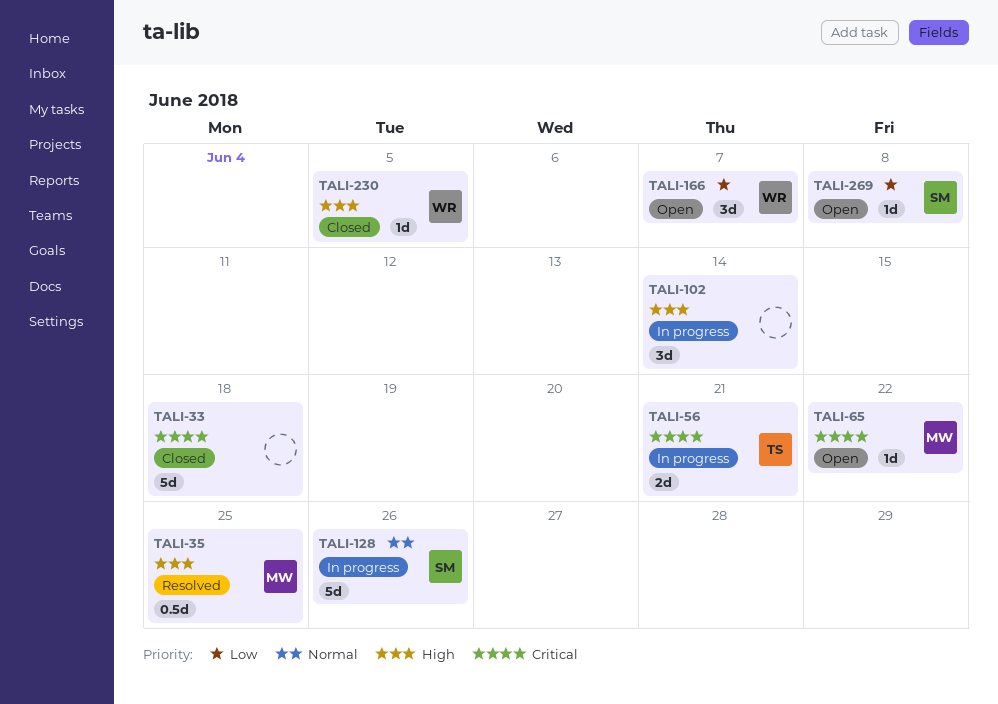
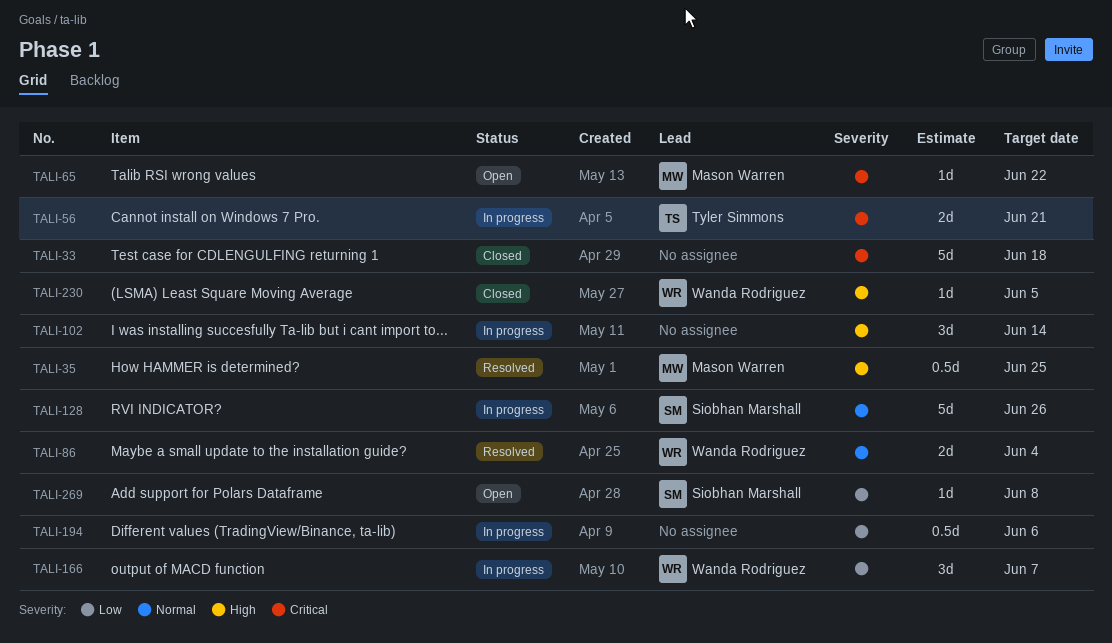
TALI-86: none -> present
TALI-166, status: Open -> In progress
TALI-194: none -> present

